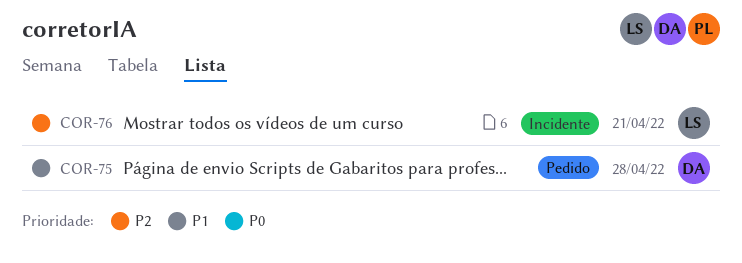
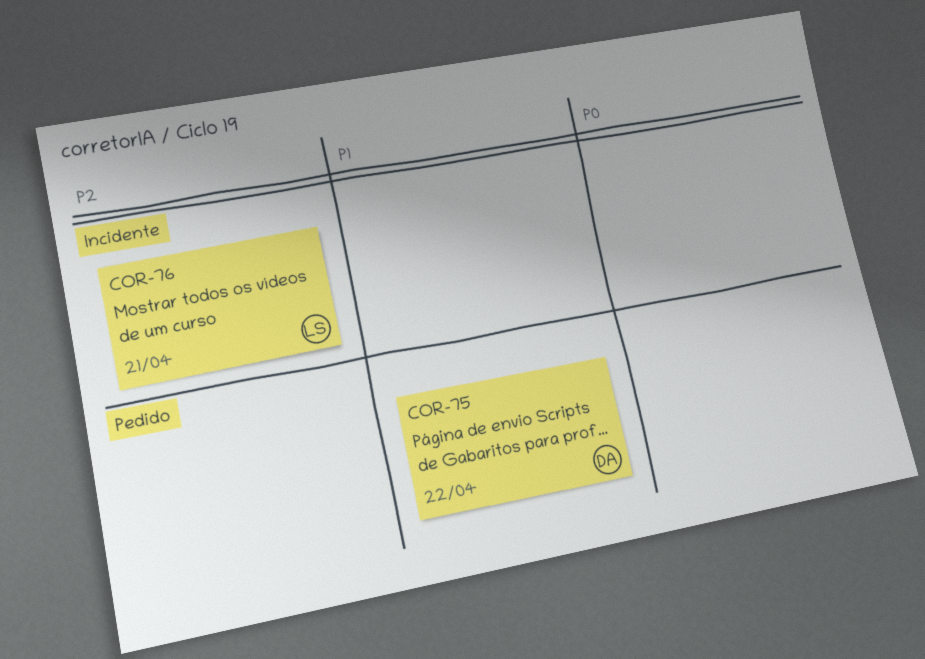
COR-75, due: Apr 28 -> Apr 22

